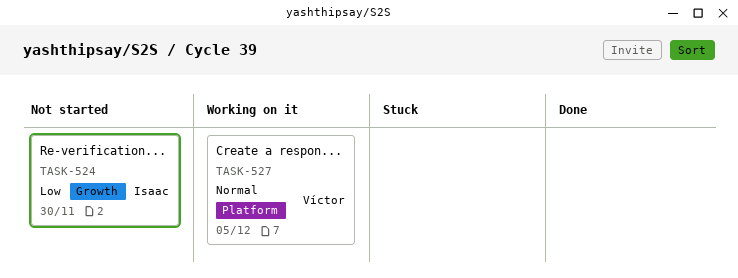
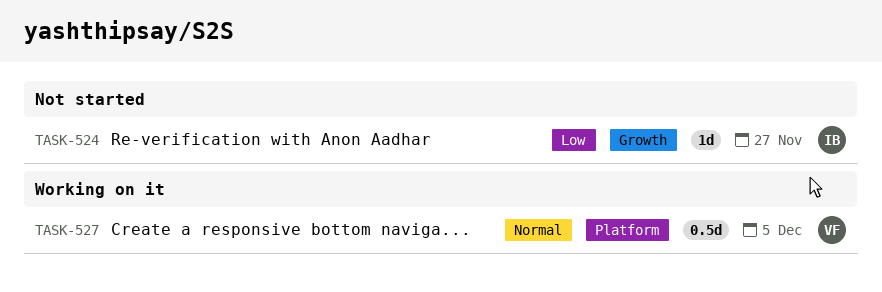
TASK-524, due: Nov 30 -> Nov 27

